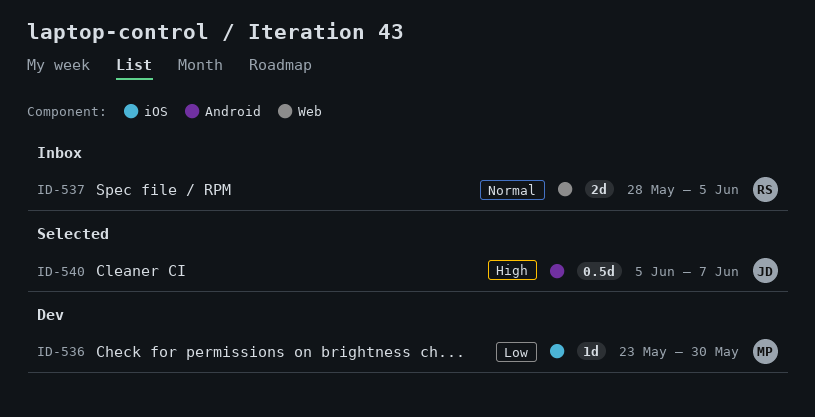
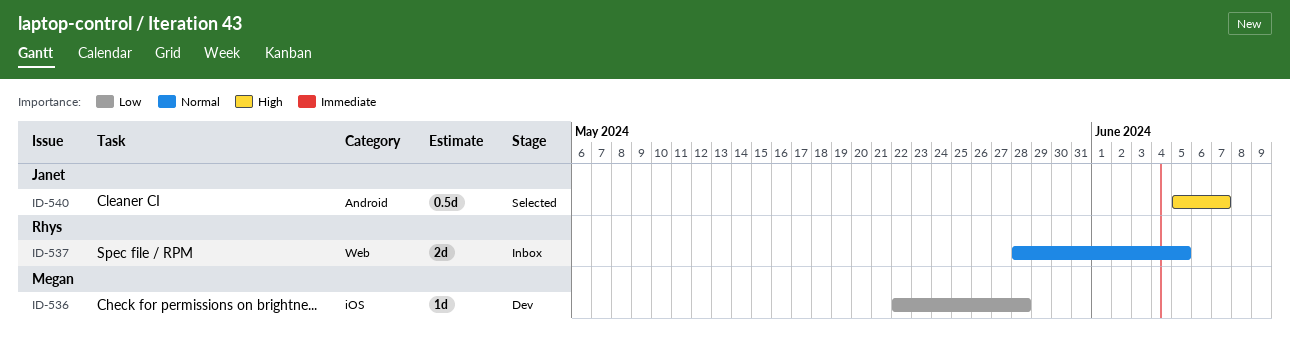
ID-536, start: May 23 -> May 22
ID-536, due: May 30 -> May 28

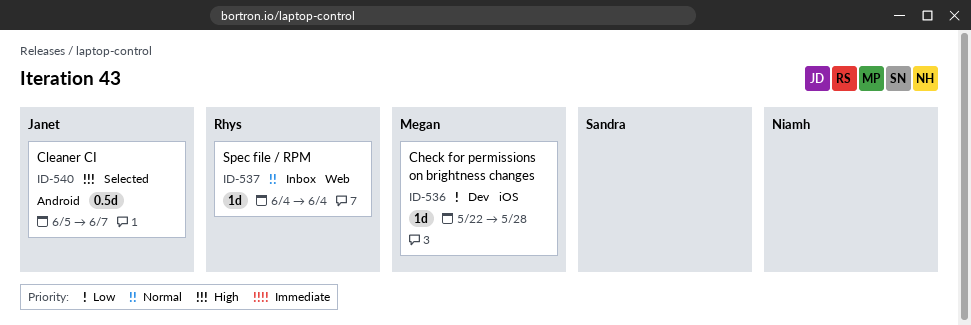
ID-537, estimate: 2d -> 1d
ID-537, start: May 28 -> Jun 4
ID-537, due: Jun 5 -> Jun 4

